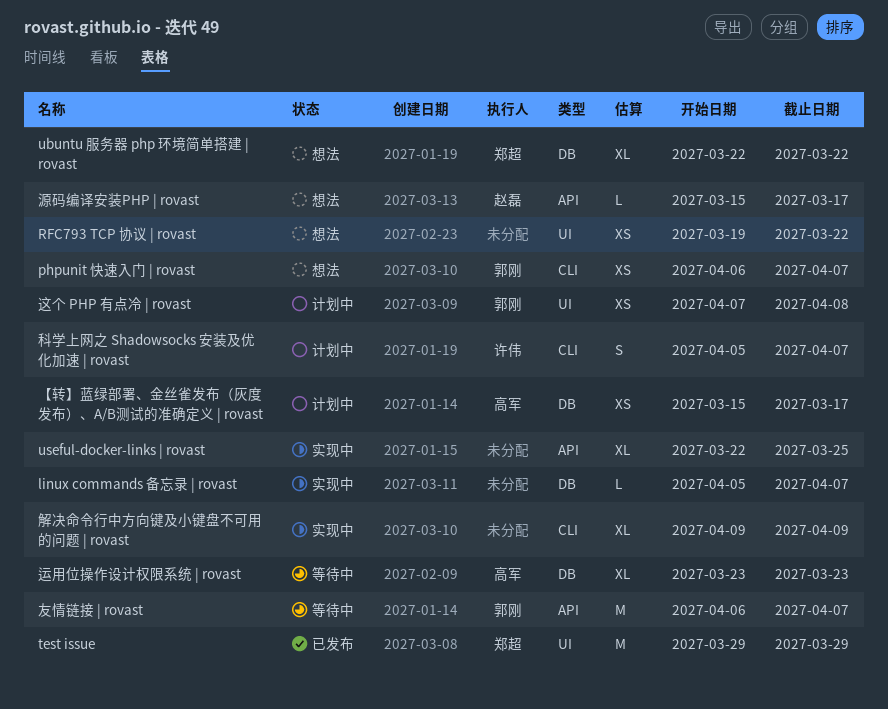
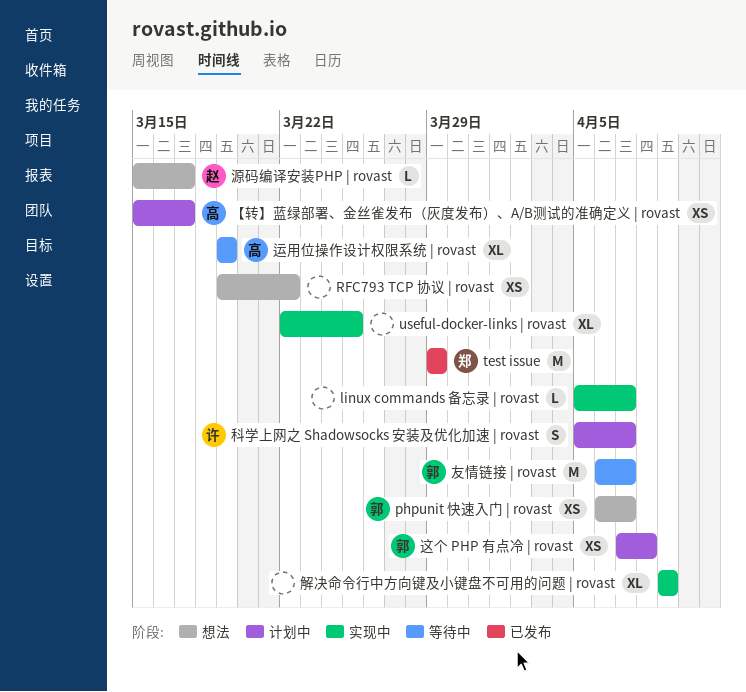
ubuntu 服务器 php 环境简单搭建 | rovast: present -> none
运用位操作设计权限系统 | rovast, start: Mar 23 -> Mar 19
运用位操作设计权限系统 | rovast, due: Mar 23 -> Mar 19

